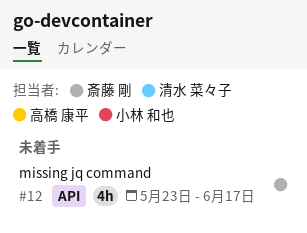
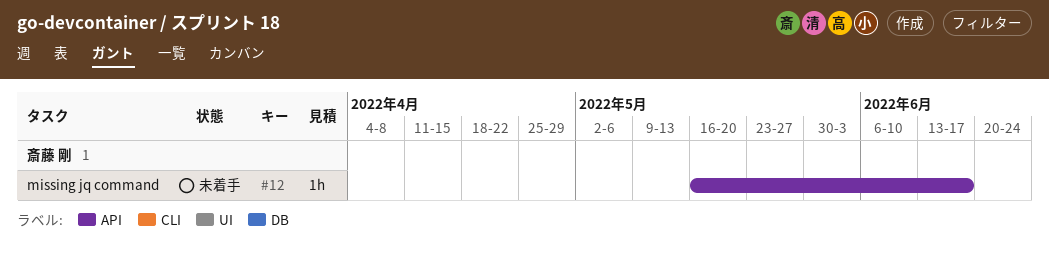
#12, estimate: 4h -> 1h
#12, start: May 23 -> May 16

